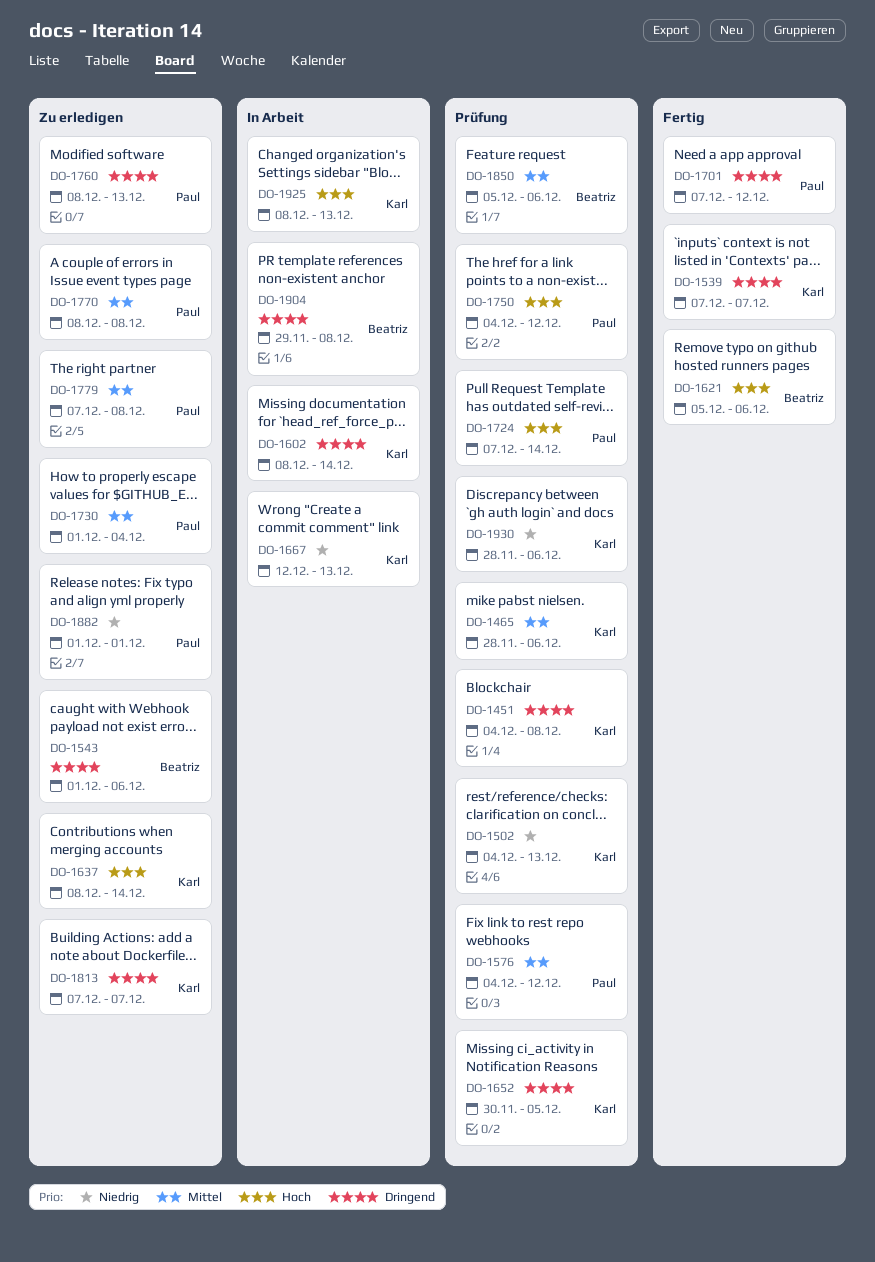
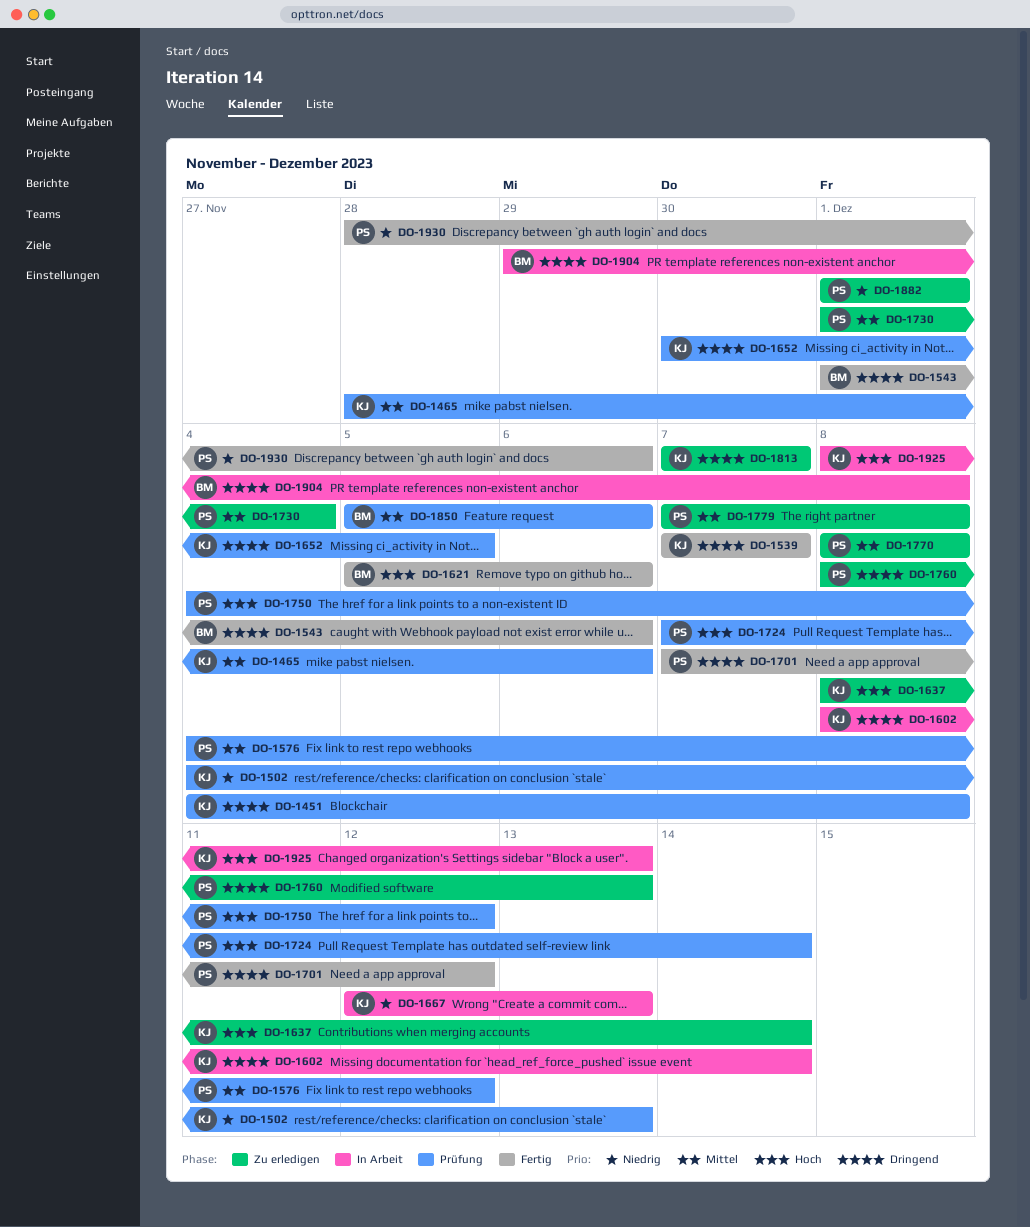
DO-1543, status: Zu erledigen -> Fertig
DO-1930, status: Prüfung -> Fertig
DO-1930, owner: Karl -> Paul

